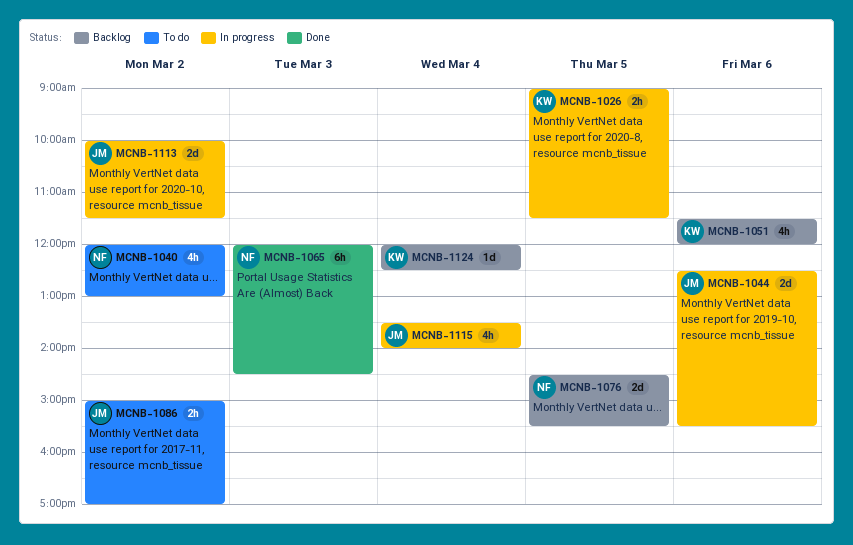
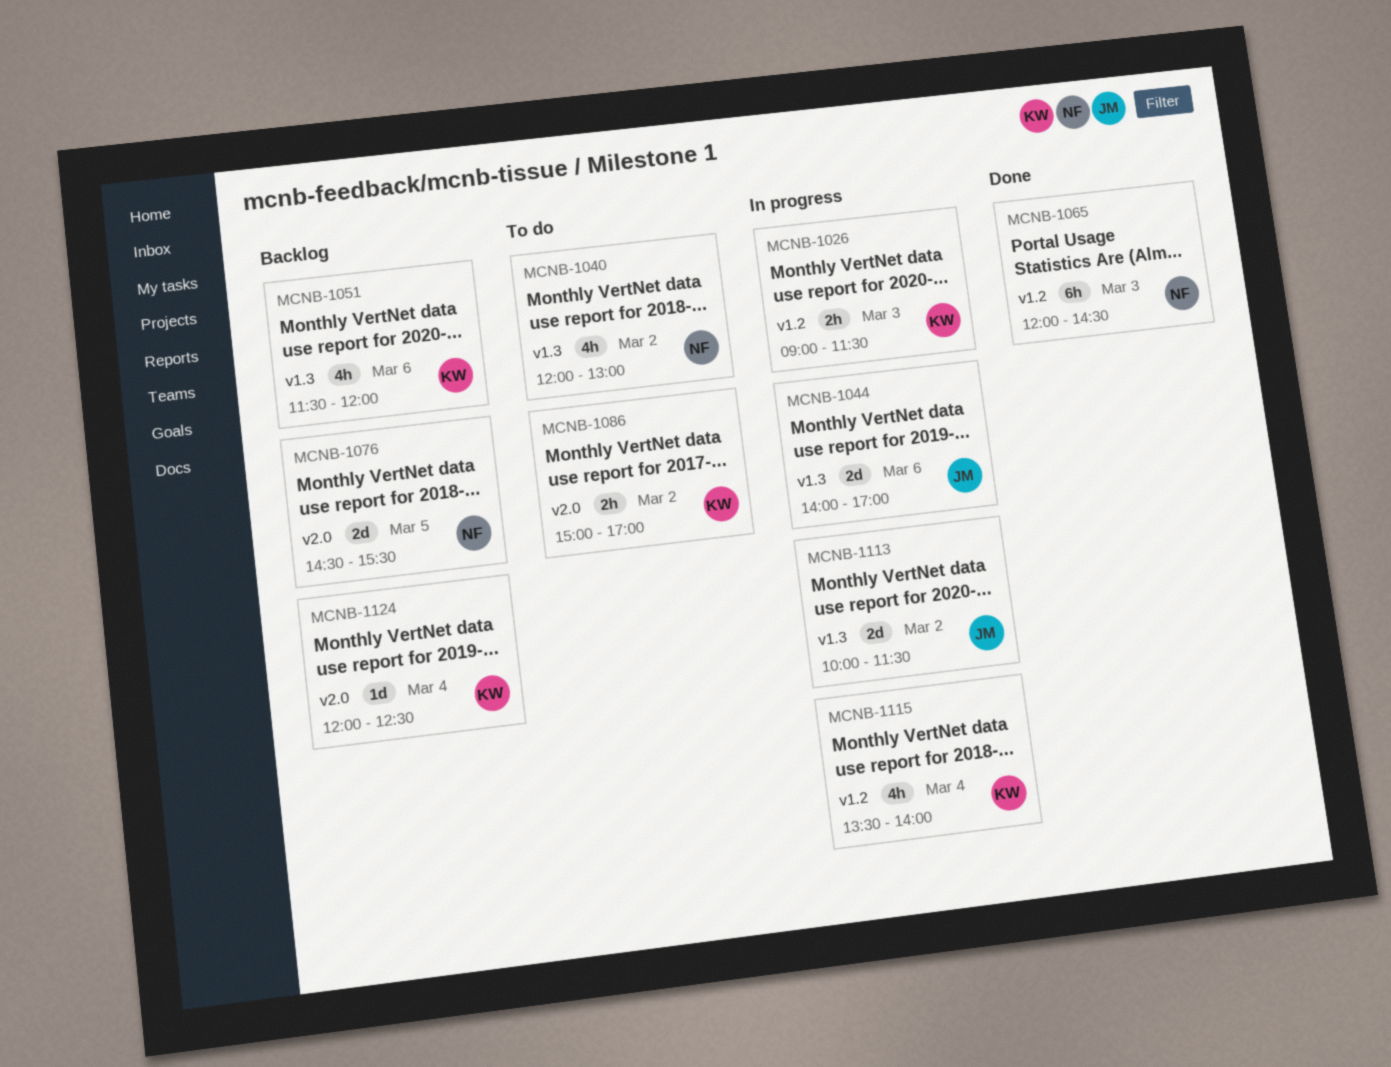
MCNB-1026, day: Mar 5 -> Mar 3
MCNB-1044, begins: 12:30 -> 14:00
MCNB-1044, ends: 15:30 -> 17:00
MCNB-1086, owner: JM -> KW
MCNB-1115, owner: JM -> KW

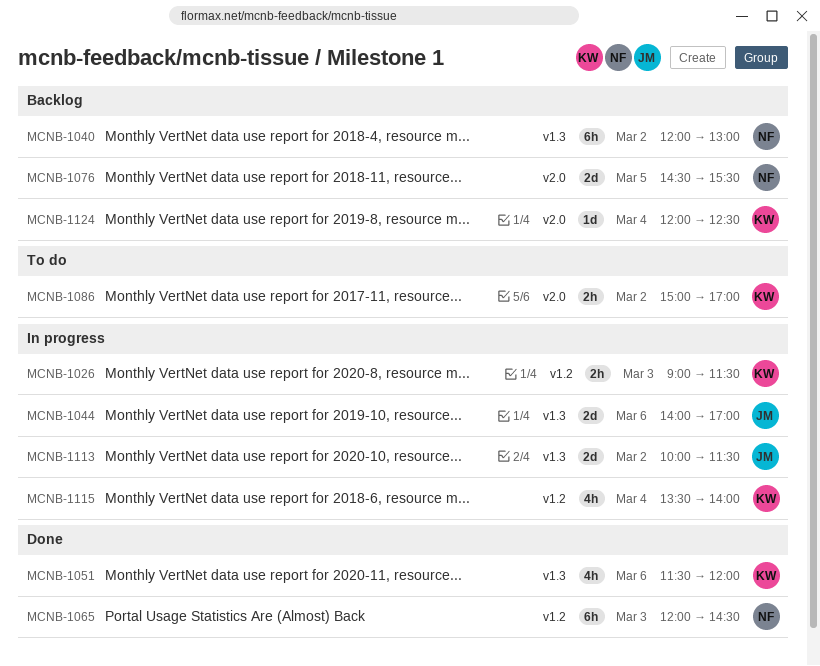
MCNB-1040, status: To do -> Backlog
MCNB-1040, estimate: 4h -> 6h
MCNB-1051, status: Backlog -> Done

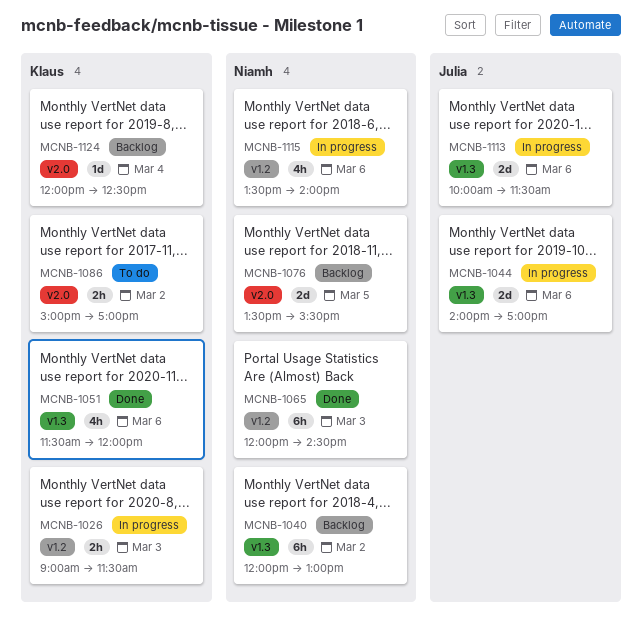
MCNB-1076, begins: 14:30 -> 13:30
MCNB-1113, day: Mar 2 -> Mar 6
MCNB-1115, owner: Klaus -> Niamh
MCNB-1115, day: Mar 4 -> Mar 6

